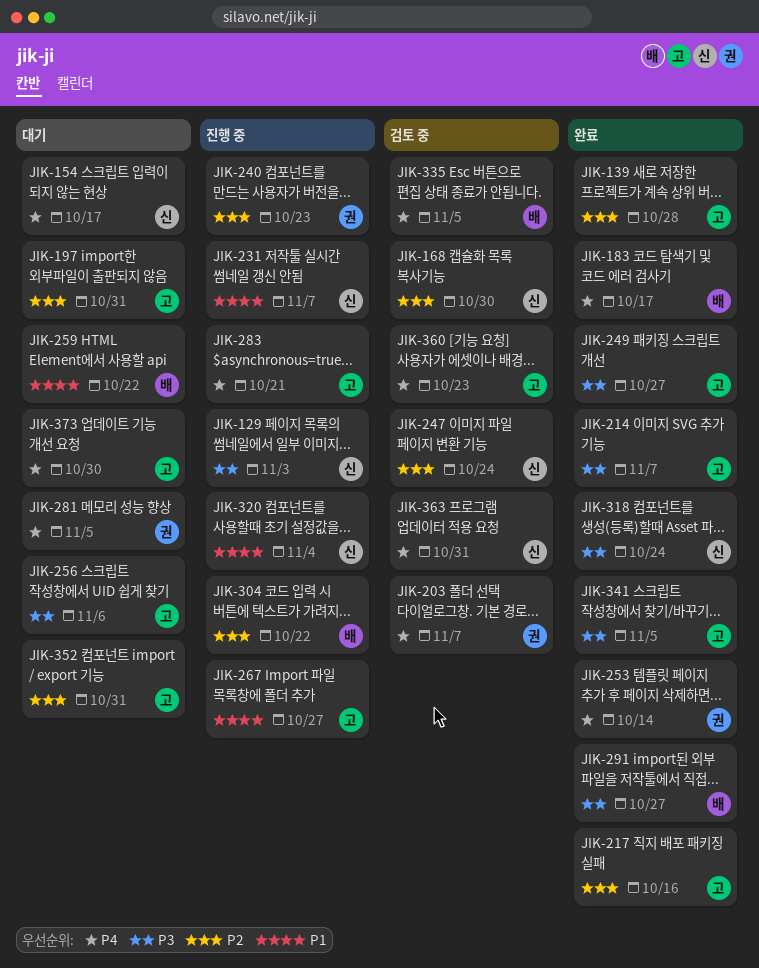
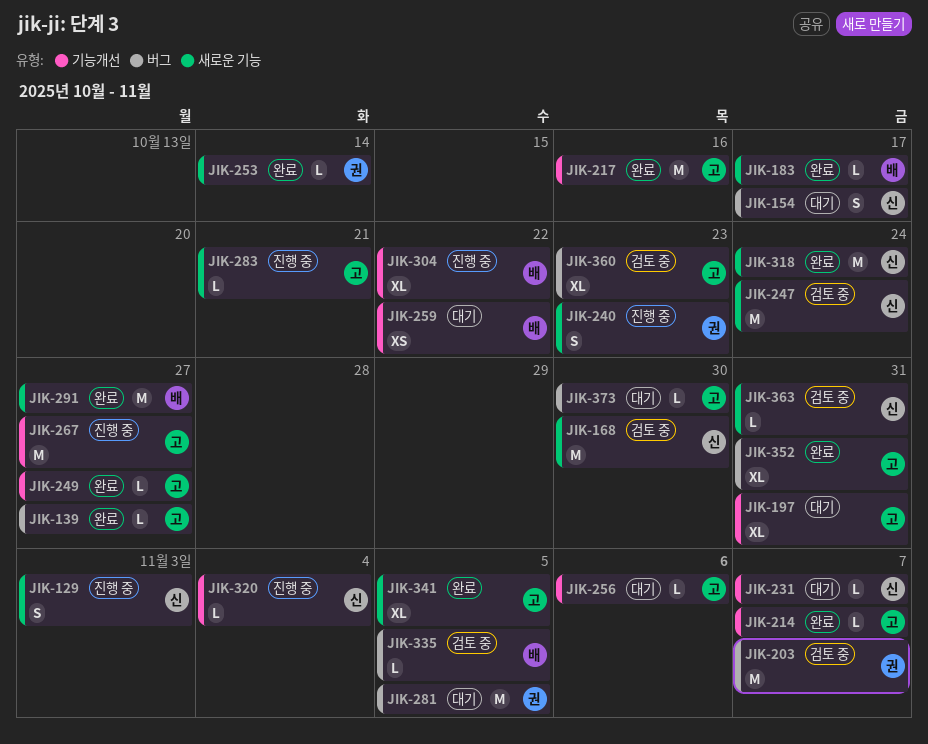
JIK-139, due: Oct 28 -> Oct 27
JIK-231, status: 진행 중 -> 대기
JIK-352, status: 대기 -> 완료

